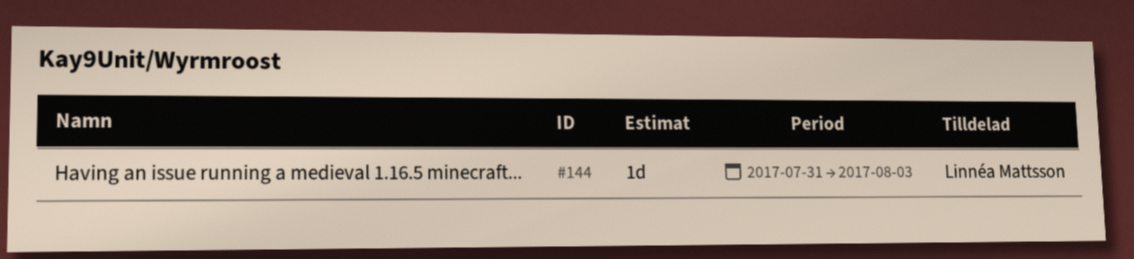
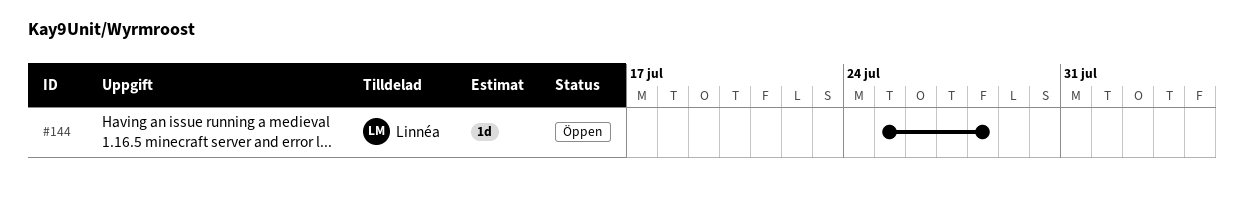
#144, start: Jul 31 -> Jul 25
#144, due: Aug 3 -> Jul 28

